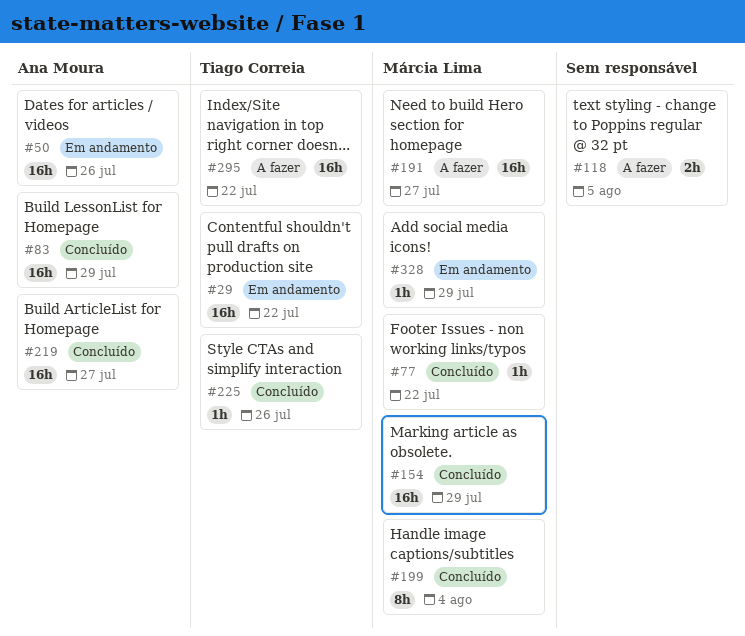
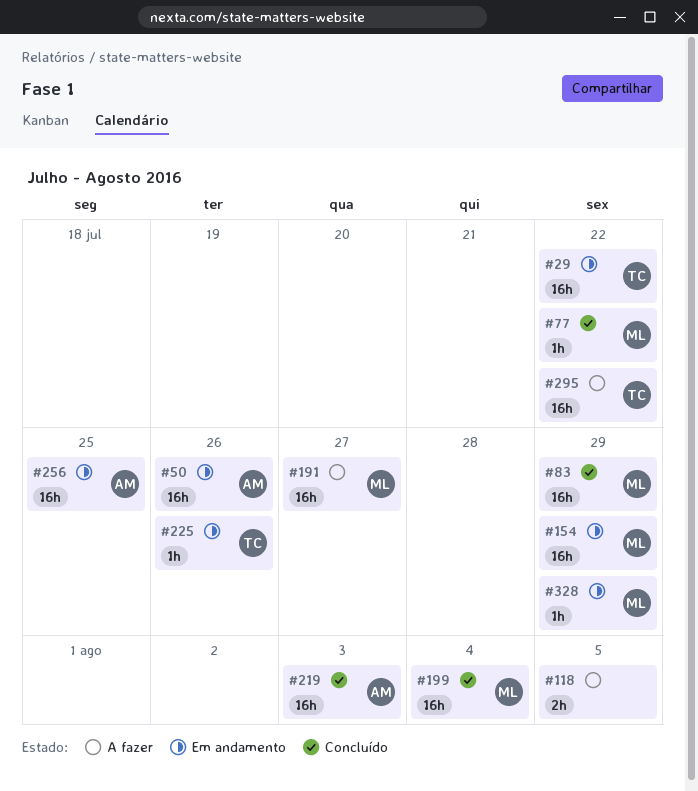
#83, owner: Ana Moura -> Márcia Lima
#154, status: Concluído -> Em andamento
#199, estimate: 8h -> 16h
#219, due: Jul 27 -> Aug 3
#225, status: Concluído -> Em andamento
#256: none -> present

